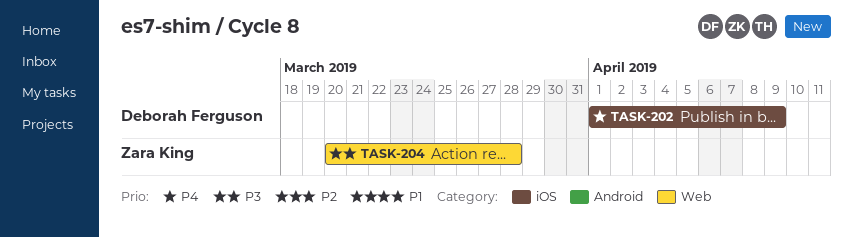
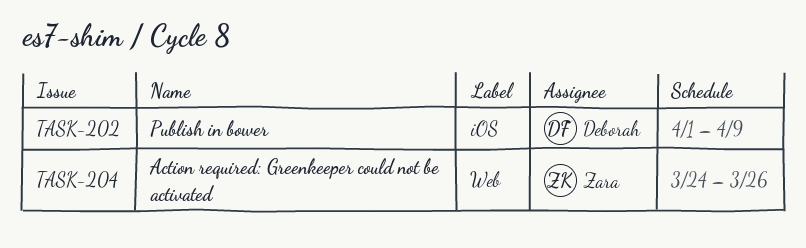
TASK-204, start: Mar 20 -> Mar 24
TASK-204, due: Mar 28 -> Mar 26

